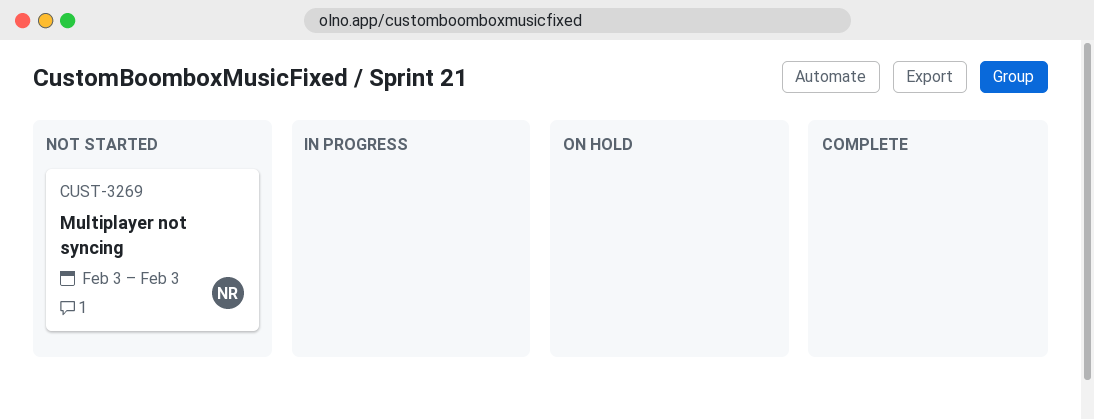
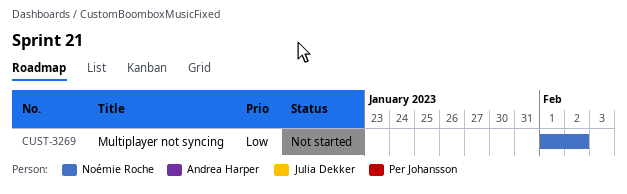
CUST-3269, start: Feb 3 -> Feb 1
CUST-3269, due: Feb 3 -> Feb 2

